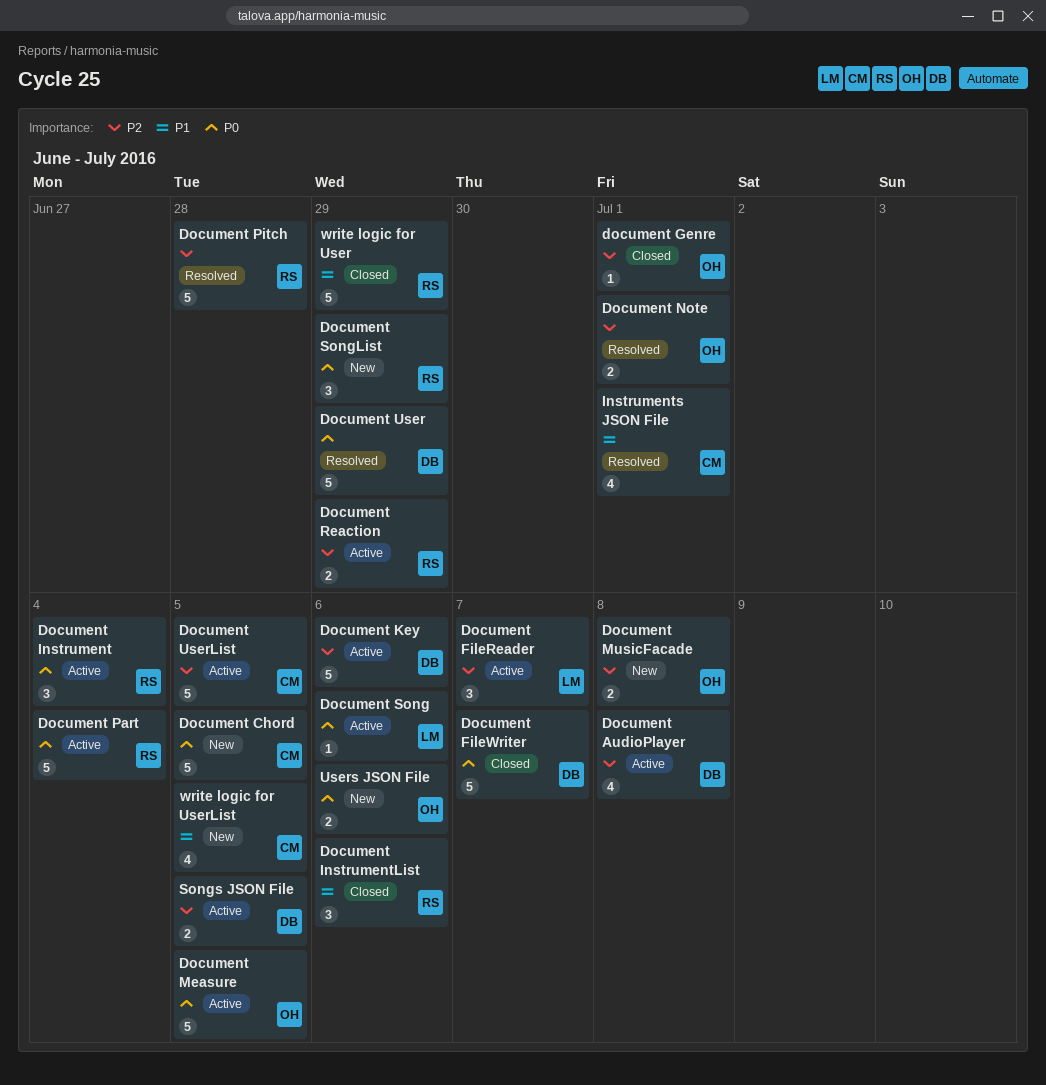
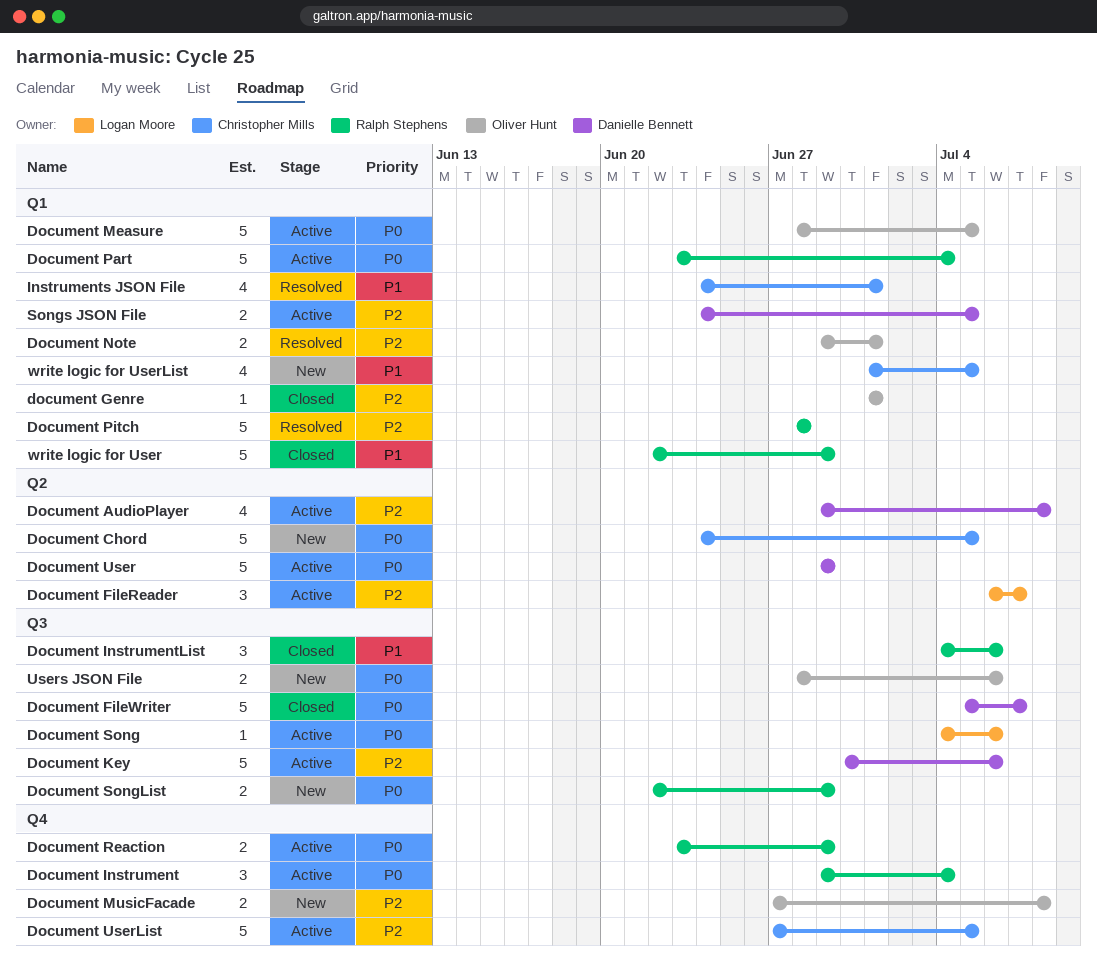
Document Reaction, priority: P2 -> P0
Document SongList, estimate: 3 -> 2
Document User, status: Resolved -> Active

